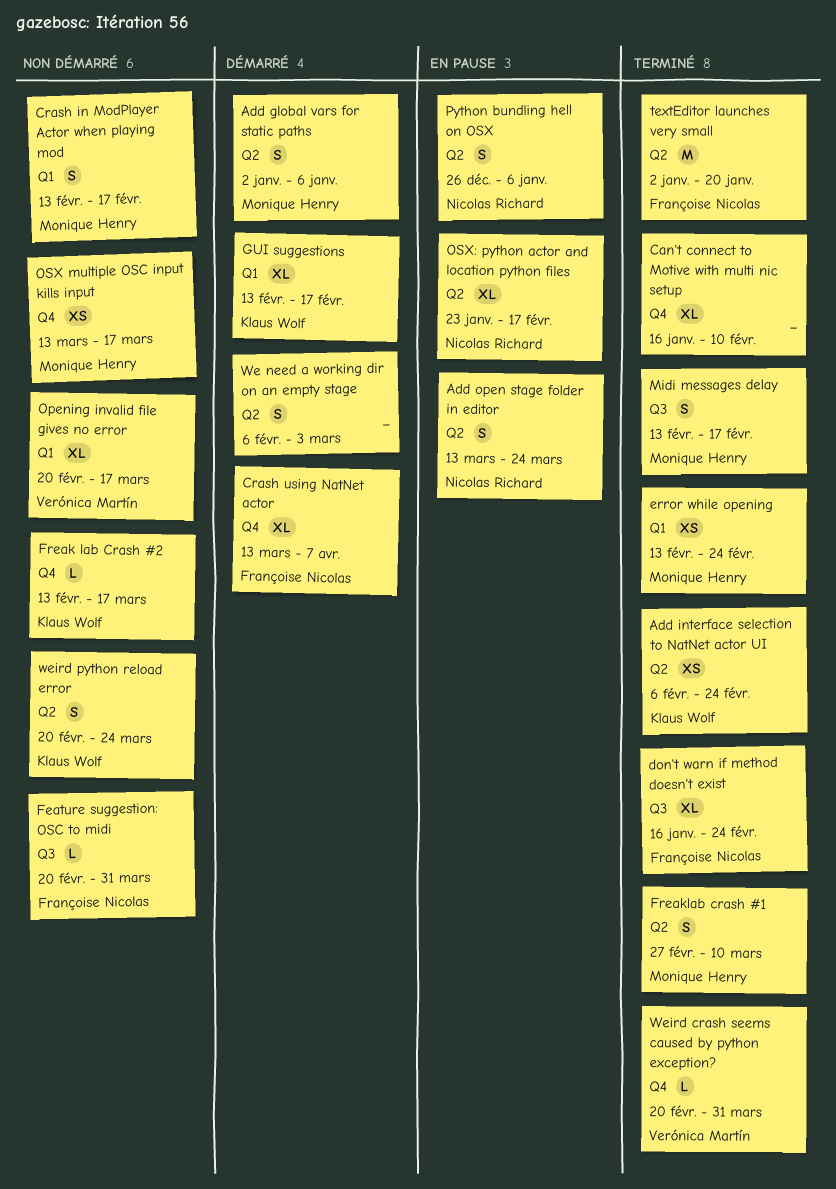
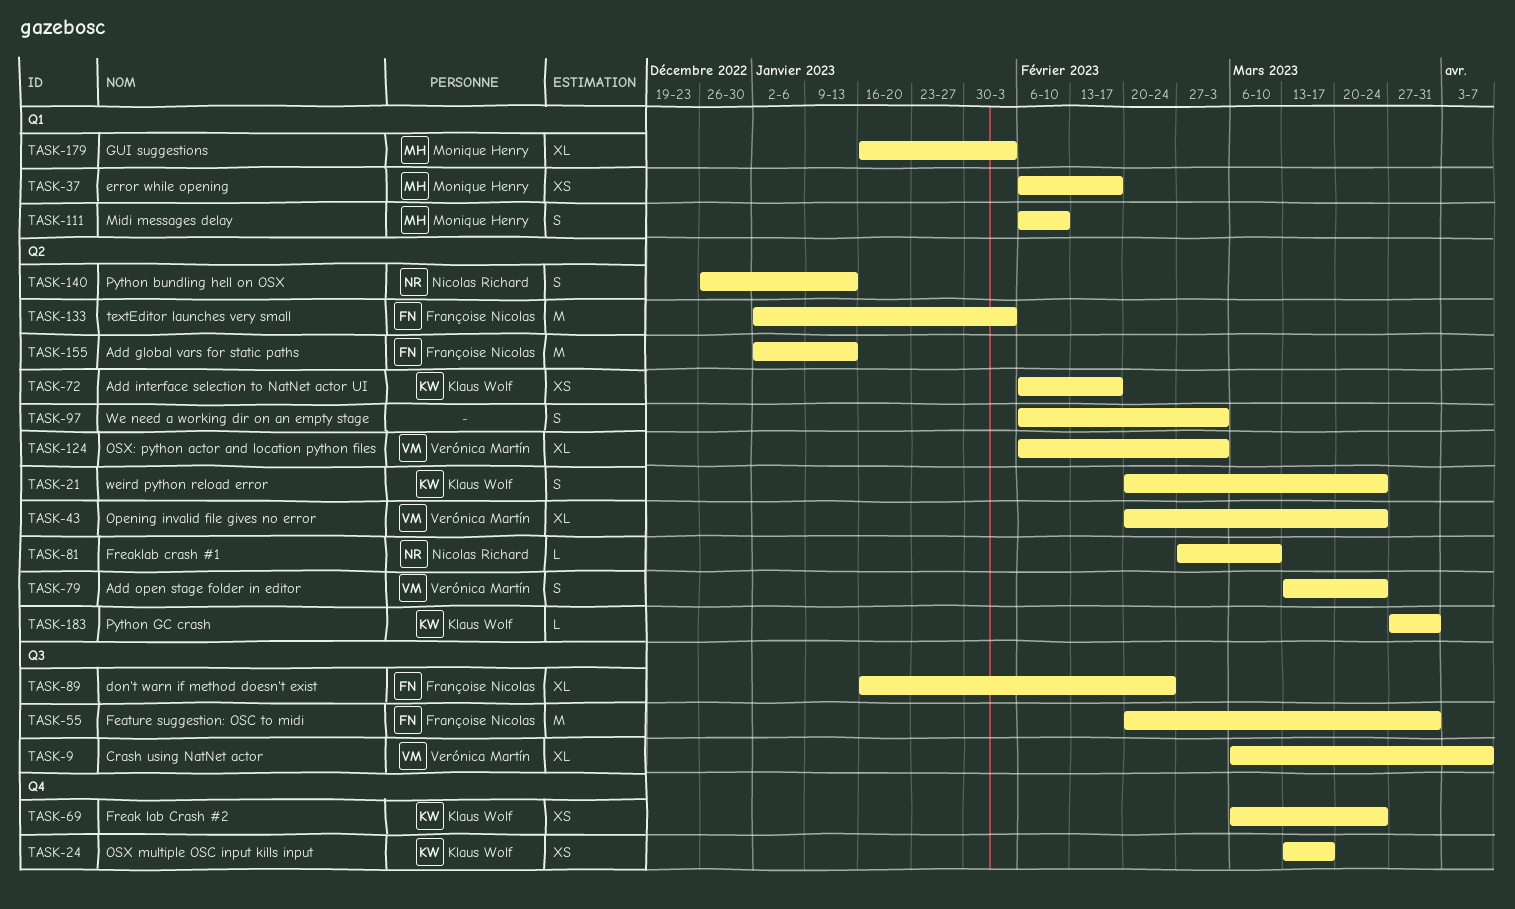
Add global vars for static paths, owner: Monique Henry -> Françoise Nicolas
Add global vars for static paths, estimate: S -> M
Add global vars for static paths, due: Jan 6 -> Jan 13
Add interface selection to NatNet actor UI, due: Feb 24 -> Feb 17
Add open stage folder in editor, owner: Nicolas Richard -> Verónica Martín
Can't connect to Motive with multi nic setup: present -> none
Crash in ModPlayer Actor when playing mod: present -> none
Crash using NatNet actor, owner: Françoise Nicolas -> Verónica Martín
Crash using NatNet actor, label: Q4 -> Q3
Crash using NatNet actor, start: Mar 13 -> Mar 6
error while opening, start: Feb 13 -> Feb 6
error while opening, due: Feb 24 -> Feb 17
Feature suggestion: OSC to midi, estimate: L -> M
Freak lab Crash #2, estimate: L -> XS
Freak lab Crash #2, start: Feb 13 -> Mar 6
Freak lab Crash #2, due: Mar 17 -> Mar 24
Freaklab crash #1, owner: Monique Henry -> Nicolas Richard
Freaklab crash #1, estimate: S -> L
GUI suggestions, owner: Klaus Wolf -> Monique Henry
GUI suggestions, start: Feb 13 -> Jan 16
GUI suggestions, due: Feb 17 -> Feb 3
Midi messages delay, label: Q3 -> Q1
Midi messages delay, start: Feb 13 -> Feb 6
Midi messages delay, due: Feb 17 -> Feb 10
Opening invalid file gives no error, label: Q1 -> Q2
Opening invalid file gives no error, due: Mar 17 -> Mar 24
OSX multiple OSC input kills input, owner: Monique Henry -> Klaus Wolf
OSX: python actor and location python files, owner: Nicolas Richard -> Verónica Martín
OSX: python actor and location python files, start: Jan 23 -> Feb 6
OSX: python actor and location python files, due: Feb 17 -> Mar 3
Python bundling hell on OSX, due: Jan 6 -> Jan 13
Python GC crash: none -> present
textEditor launches very small, due: Jan 20 -> Feb 3
Weird crash seems caused by python exception?: present -> none

